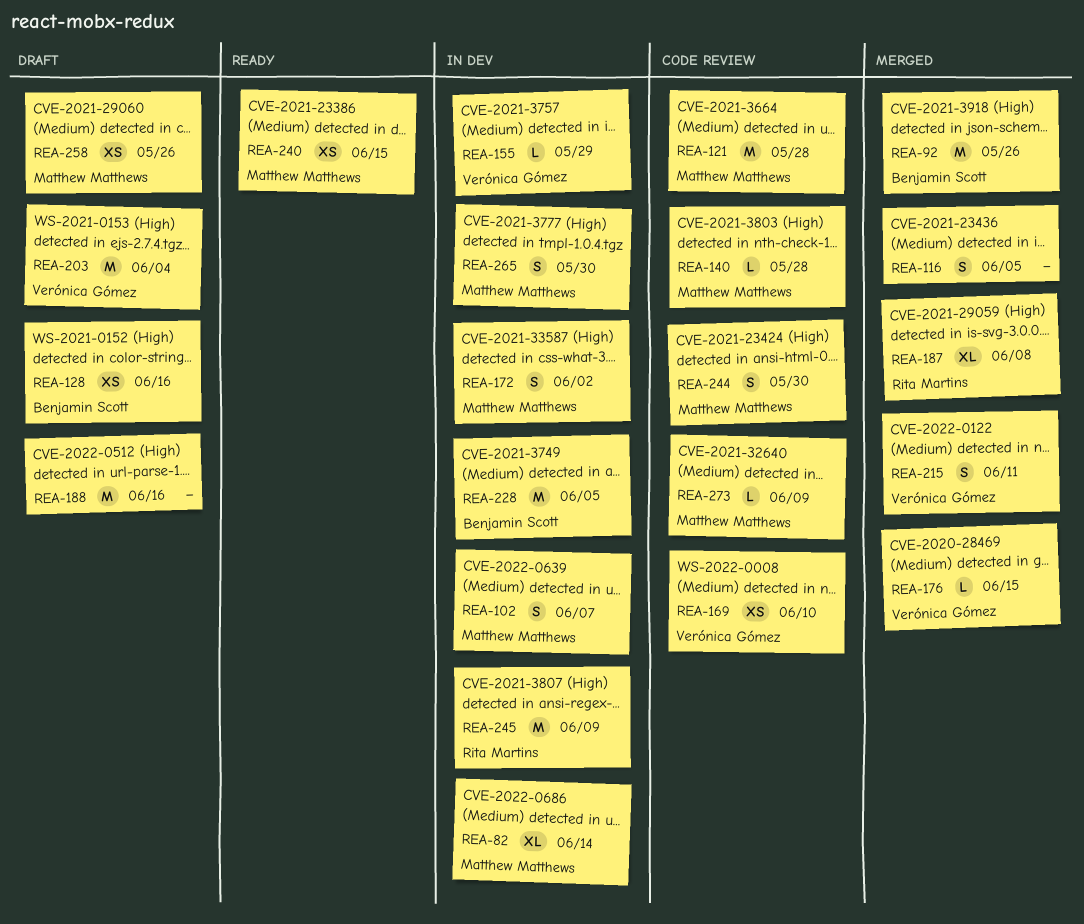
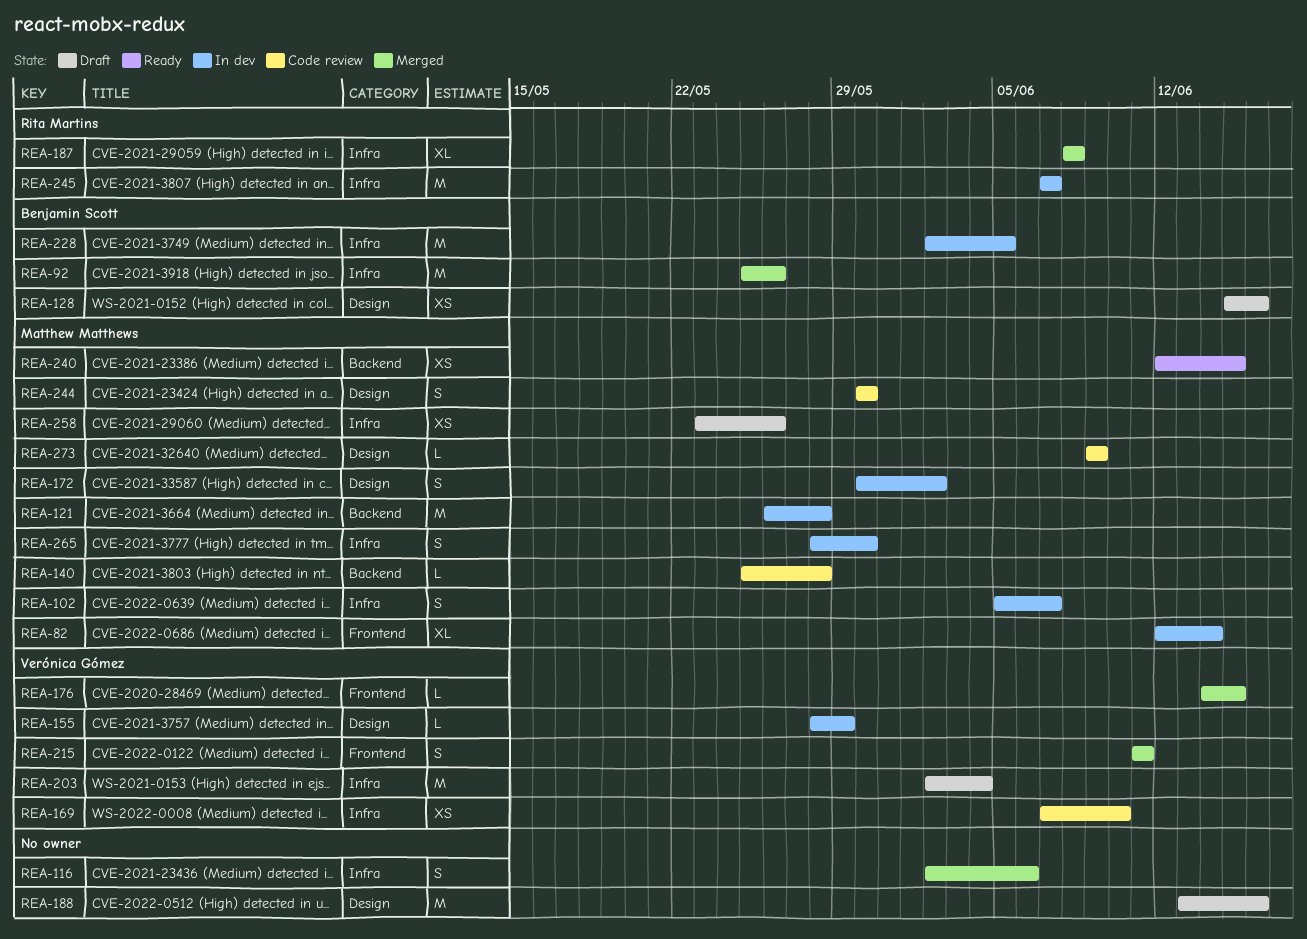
REA-116, due: Jun 5 -> Jun 6
REA-121, status: Code review -> In dev
REA-245, due: Jun 9 -> Jun 7

